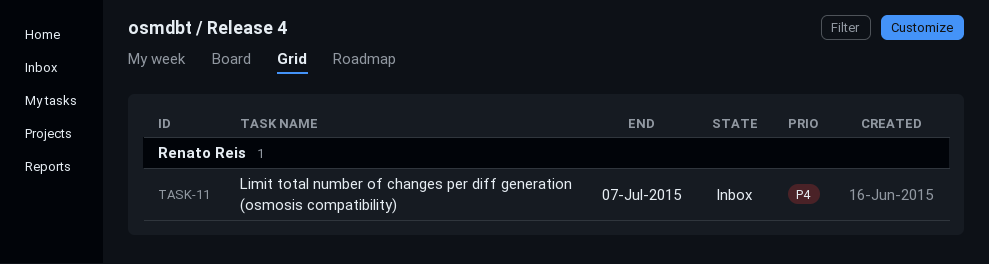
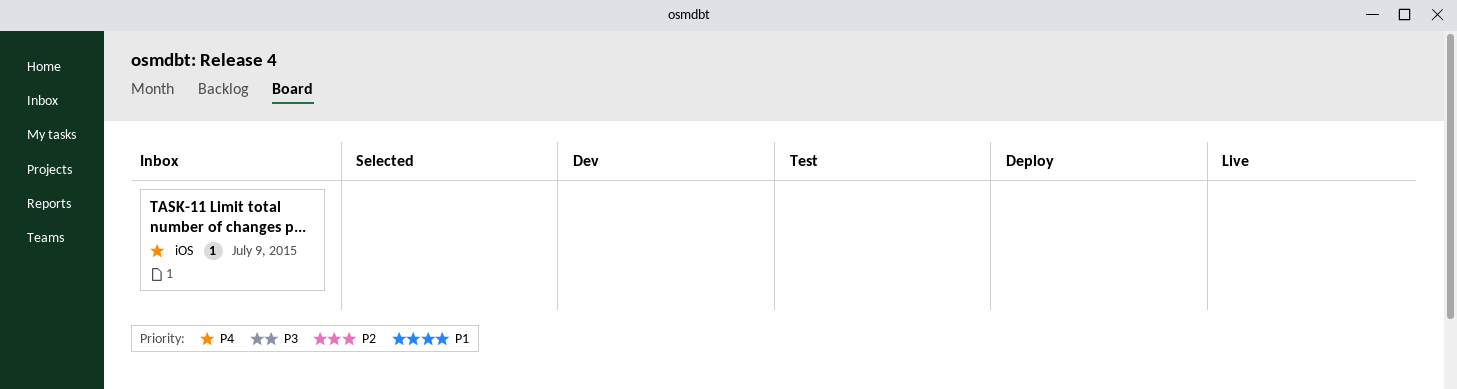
TASK-11, due: Jul 7 -> Jul 9

